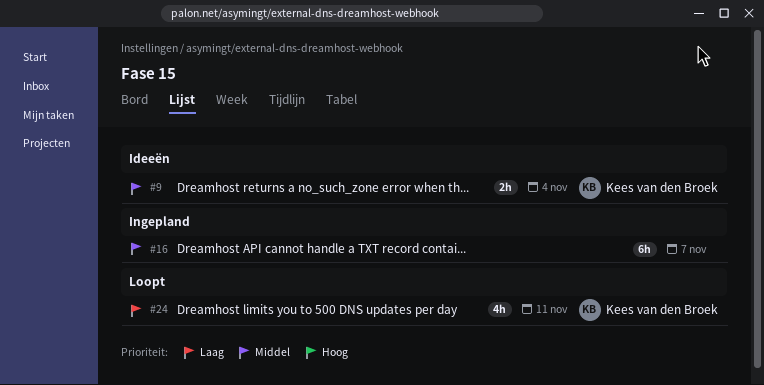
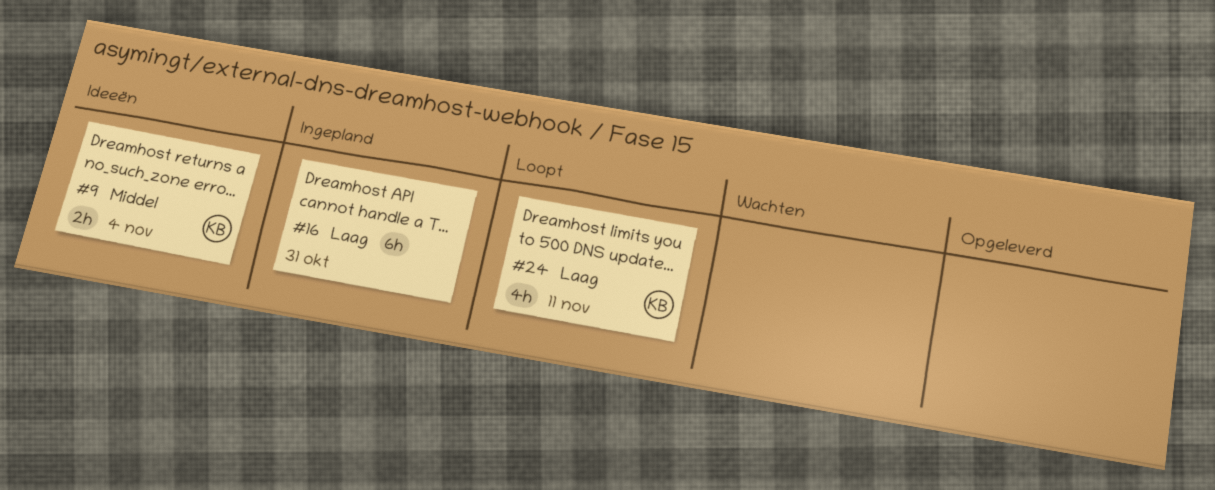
#16, priority: Middel -> Laag
#16, due: Nov 7 -> Oct 31

